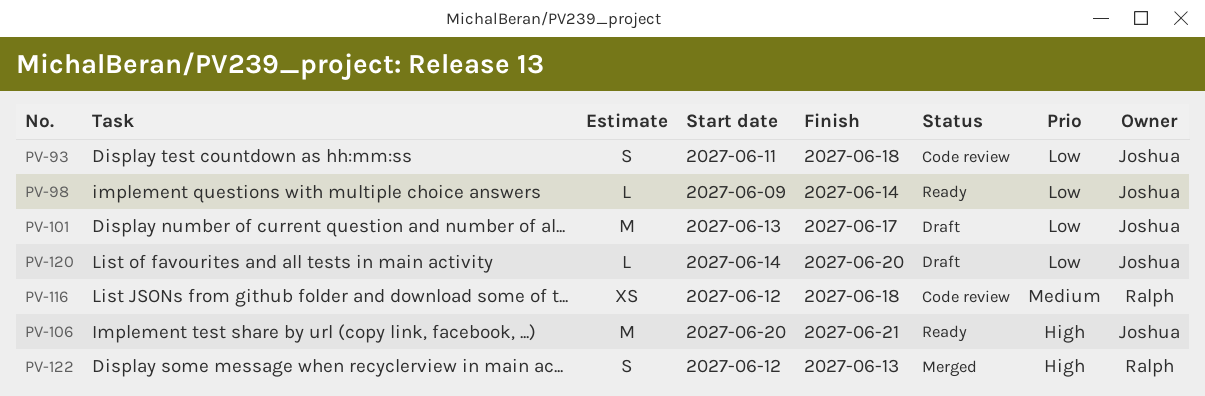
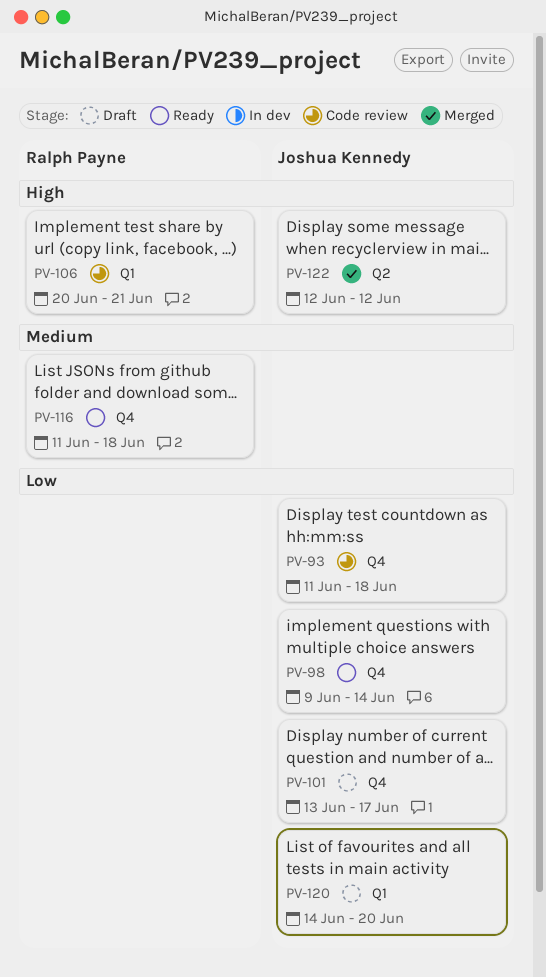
PV-106, status: Ready -> Code review
PV-106, owner: Joshua Kennedy -> Ralph Payne
PV-116, status: Code review -> Ready
PV-116, start: Jun 12 -> Jun 11
PV-122, owner: Ralph Payne -> Joshua Kennedy
PV-122, due: Jun 13 -> Jun 12

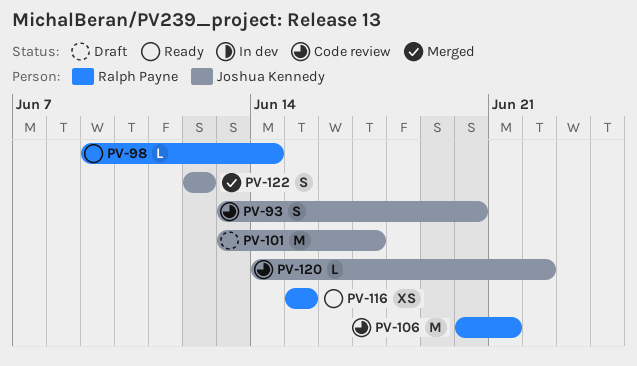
PV-93, start: Jun 11 -> Jun 13
PV-93, due: Jun 18 -> Jun 20
PV-98, owner: Joshua Kennedy -> Ralph Payne
PV-116, start: Jun 11 -> Jun 15
PV-116, due: Jun 18 -> Jun 15
PV-120, status: Draft -> Code review
PV-120, due: Jun 20 -> Jun 22

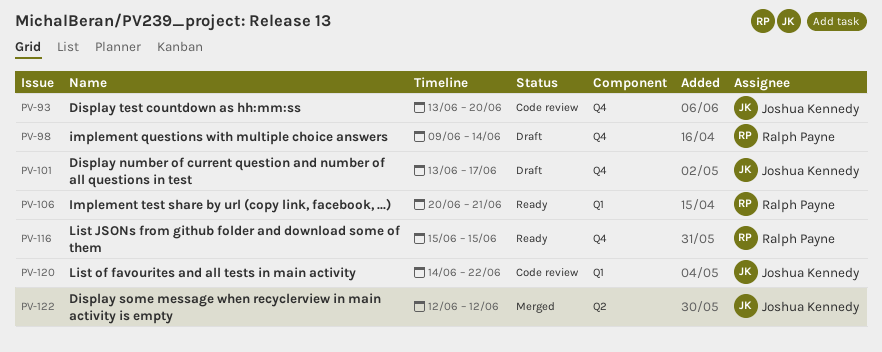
PV-98, status: Ready -> Draft
PV-106, status: Code review -> Ready

